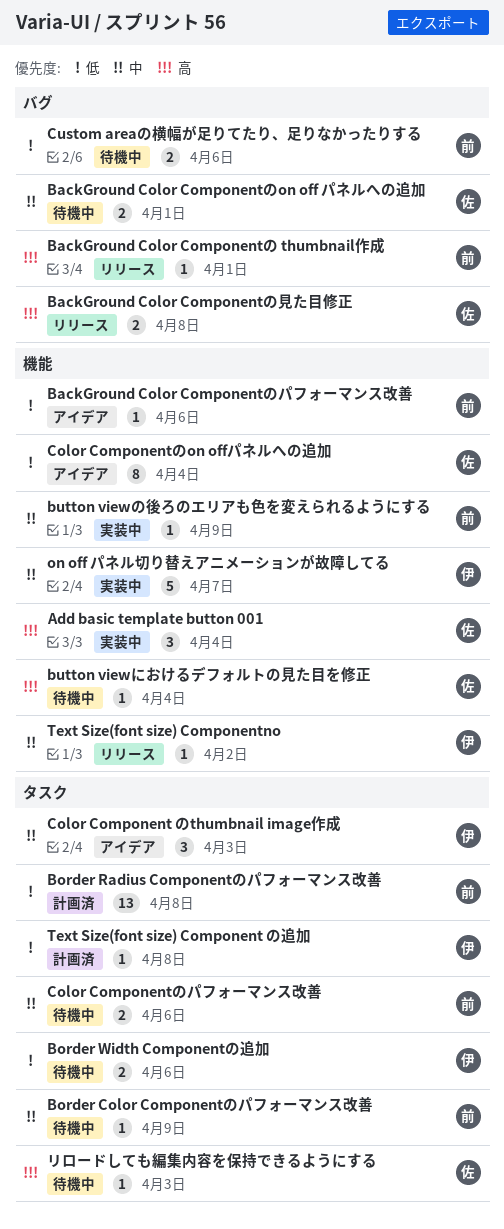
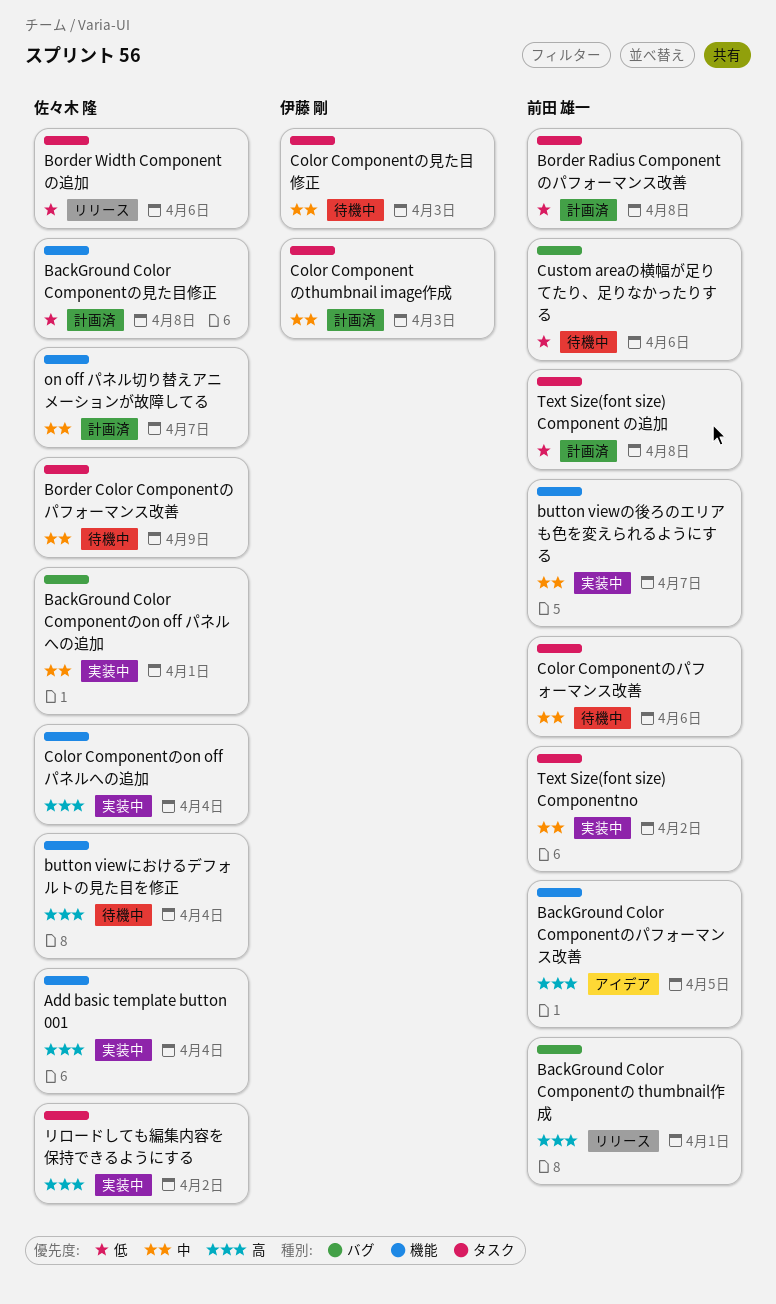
BackGround Color Componentのon off パネルへの追加, status: 待機中 -> 実装中
BackGround Color Componentのパフォーマンス改善, priority: 低 -> 高
BackGround Color Componentのパフォーマンス改善, due: Apr 6 -> Apr 5
BackGround Color Componentの見た目修正, status: リリース -> 計画済
BackGround Color Componentの見た目修正, priority: 高 -> 低
BackGround Color Componentの見た目修正, label: バグ -> 機能
Border Color Componentのパフォーマンス改善, owner: 前田 雄一 -> 佐々木 隆
Border Width Componentの追加, status: 待機中 -> リリース
Border Width Componentの追加, owner: 伊藤 剛 -> 佐々木 隆
button viewの後ろのエリアも色を変えられるようにする, due: Apr 9 -> Apr 7
Color Component のthumbnail image作成, status: アイデア -> 計画済
Color Componentのon offパネルへの追加, status: アイデア -> 実装中
Color Componentのon offパネルへの追加, priority: 低 -> 高
Color Componentの見た目修正: none -> present
on off パネル切り替えアニメーションが故障してる, status: 実装中 -> 計画済
on off パネル切り替えアニメーションが故障してる, owner: 伊藤 剛 -> 佐々木 隆
Text Size(font size) Component の追加, owner: 伊藤 剛 -> 前田 雄一
Text Size(font size) Componentno, status: リリース -> 実装中
Text Size(font size) Componentno, owner: 伊藤 剛 -> 前田 雄一
Text Size(font size) Componentno, label: 機能 -> タスク
リロードしても編集内容を保持できるようにする, status: 待機中 -> 実装中
リロードしても編集内容を保持できるようにする, due: Apr 3 -> Apr 2

